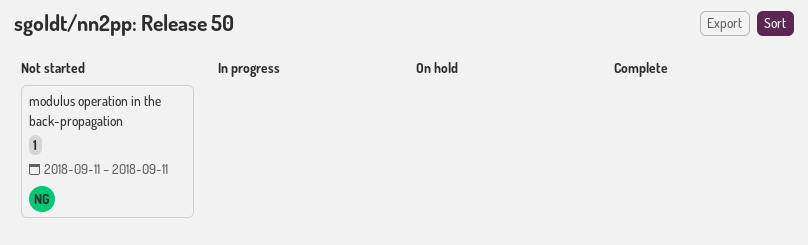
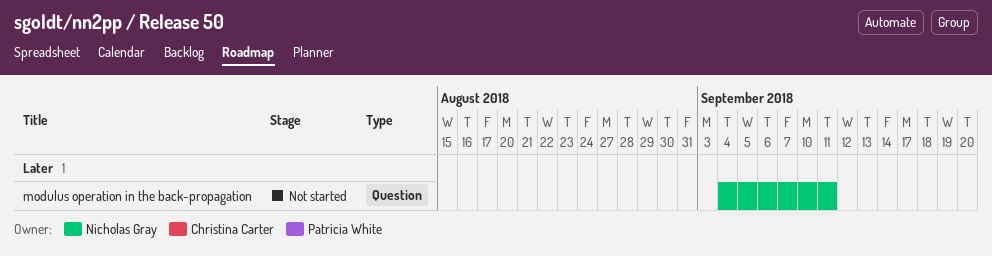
modulus operation in the back-propagation, start: Sep 11 -> Sep 4

